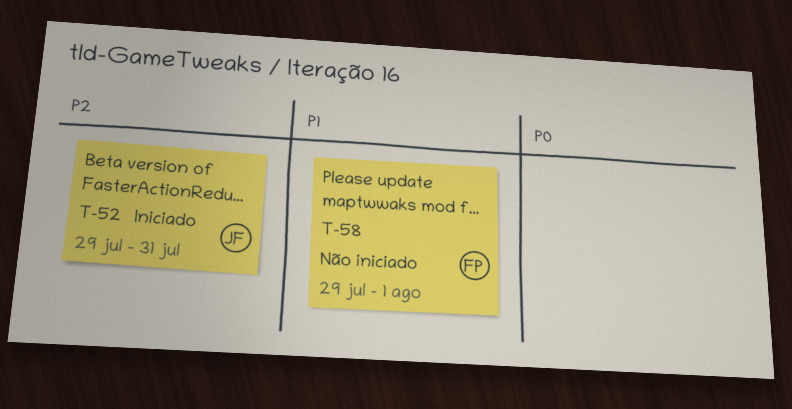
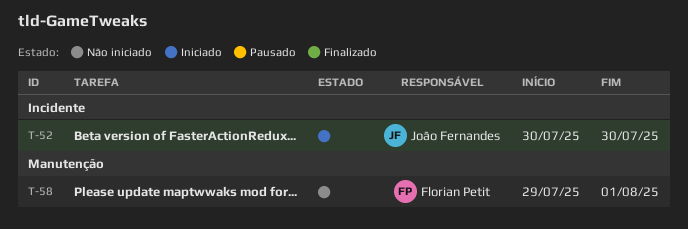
T-52, start: Jul 29 -> Jul 30
T-52, due: Jul 31 -> Jul 30

